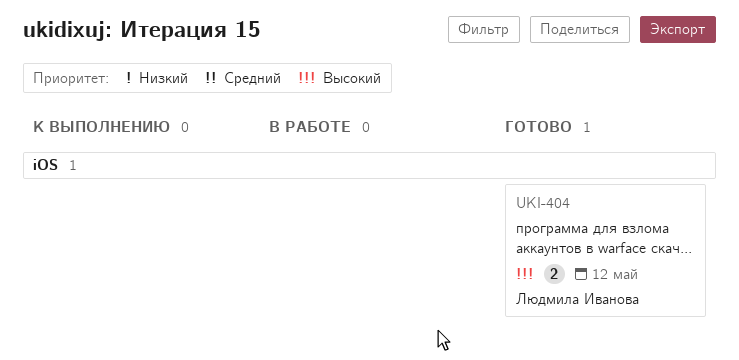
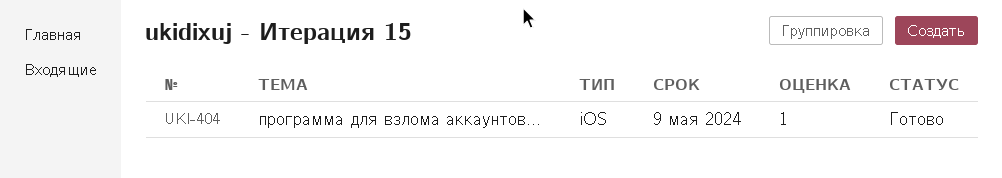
UKI-404, estimate: 2 -> 1
UKI-404, due: May 12 -> May 9

